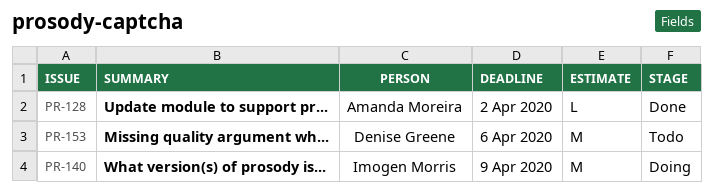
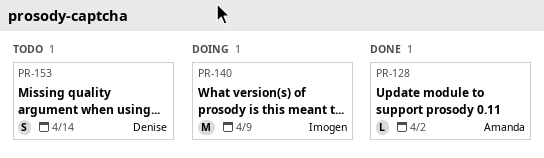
PR-153, estimate: M -> S
PR-153, due: Apr 6 -> Apr 14

